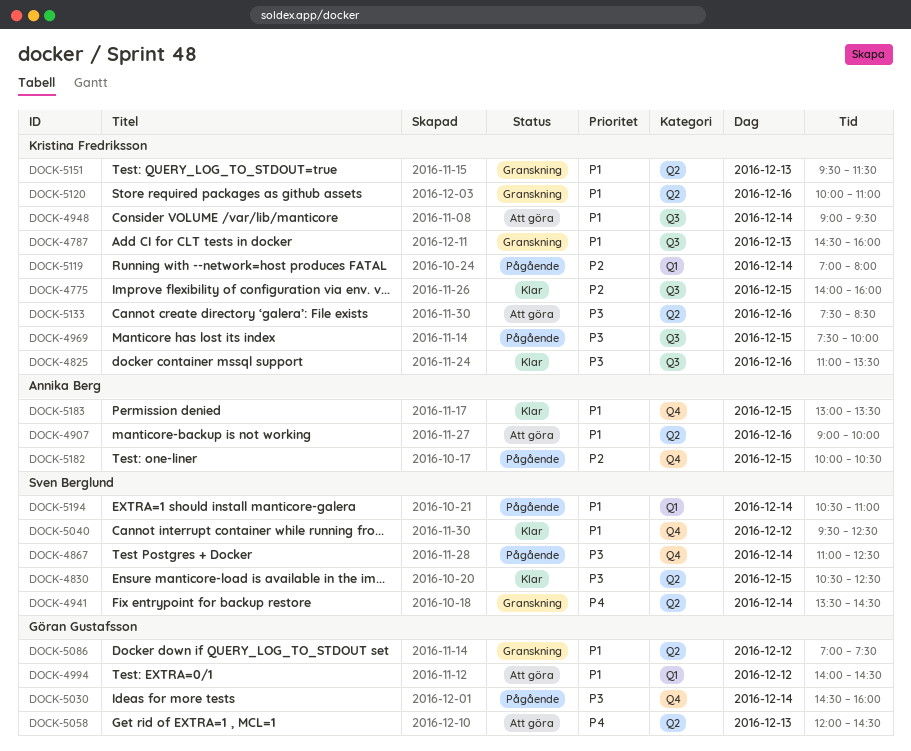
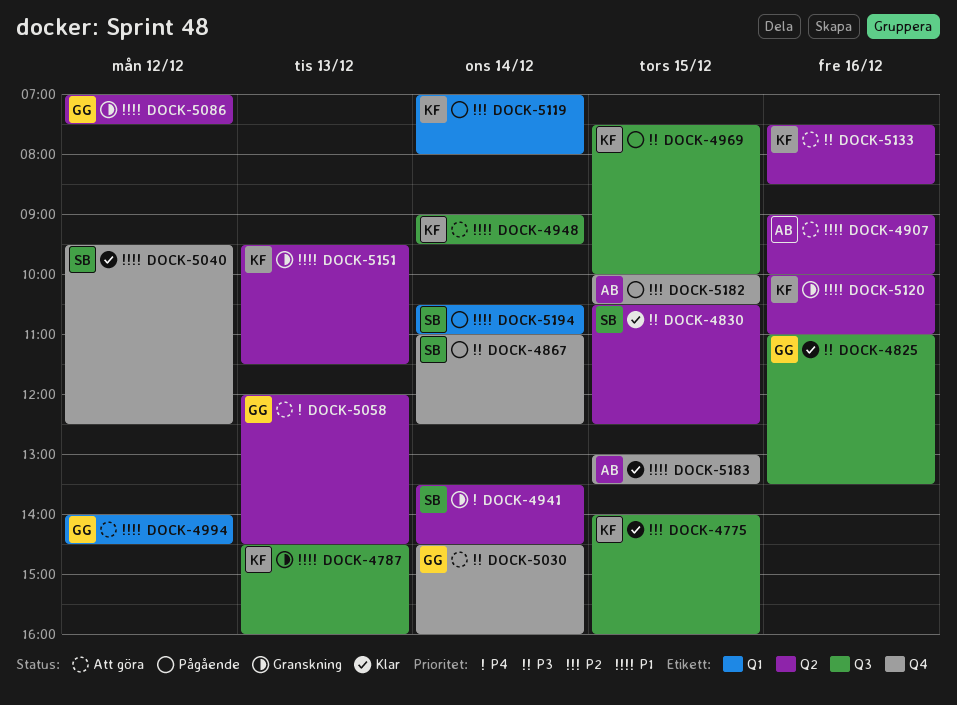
DOCK-4825, owner: Kristina Fredriksson -> Göran Gustafsson
DOCK-5030, status: Pågående -> Att göra

